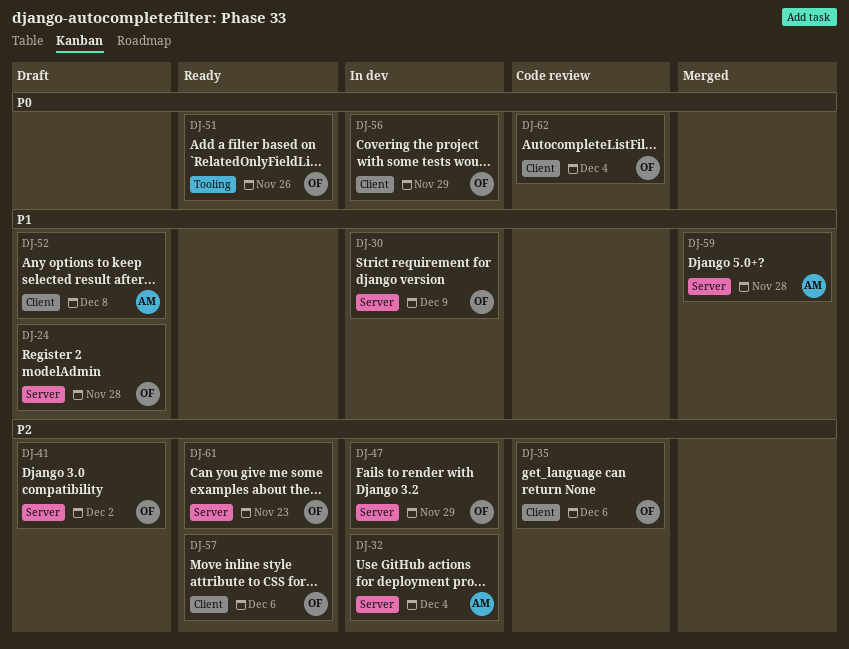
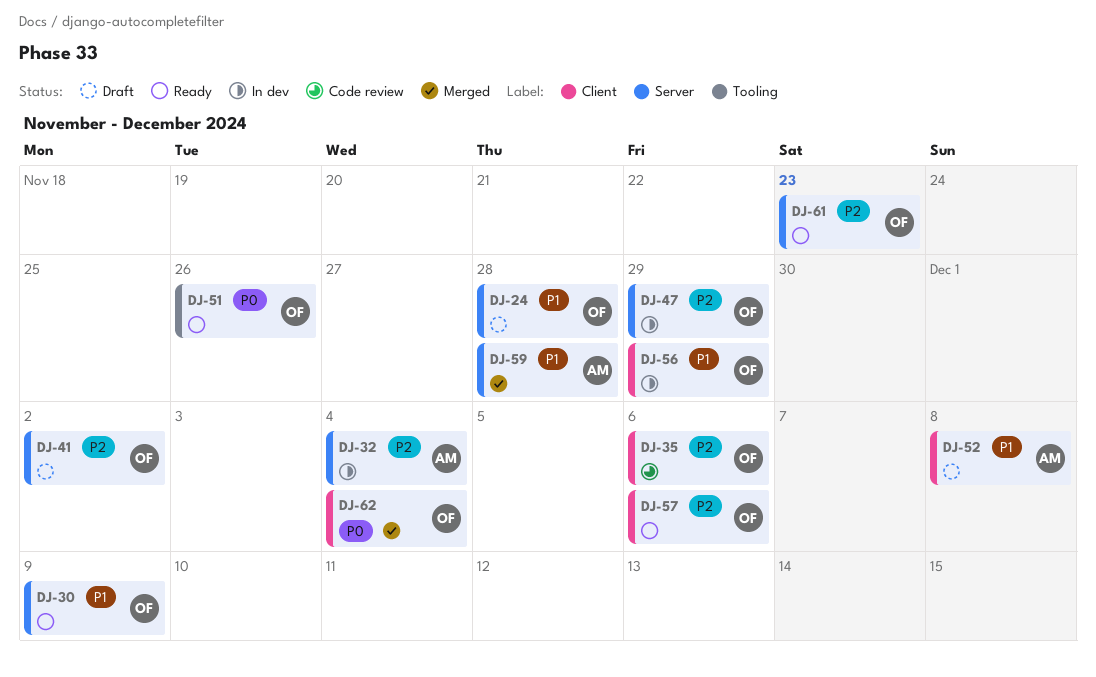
DJ-30, status: In dev -> Ready
DJ-56, priority: P0 -> P1
DJ-62, status: Code review -> Merged

